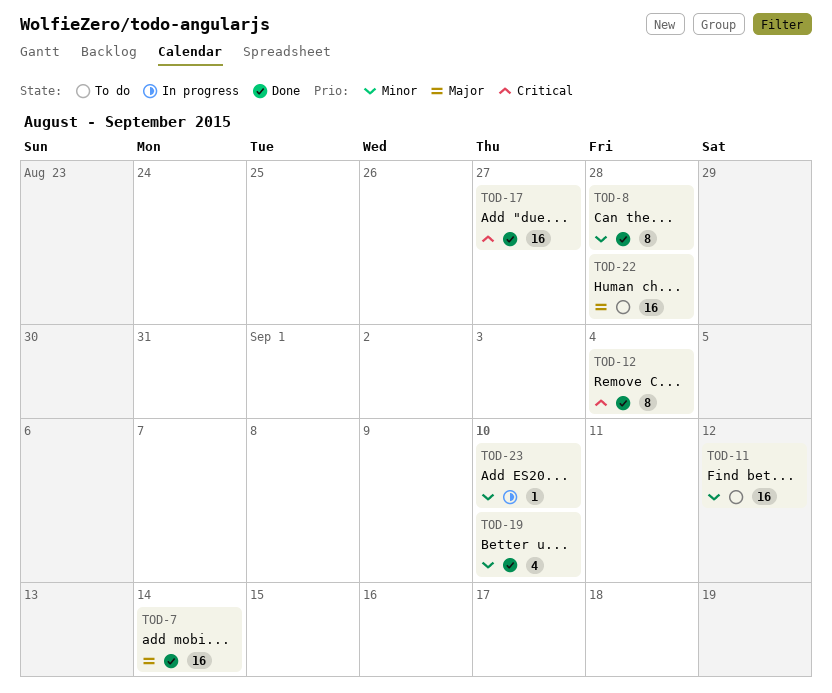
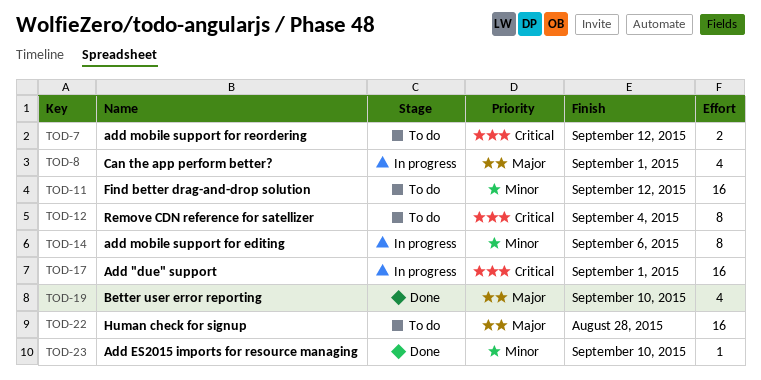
TOD-7, status: Done -> To do
TOD-7, priority: Major -> Critical
TOD-7, estimate: 16 -> 2
TOD-7, due: Sep 14 -> Sep 12
TOD-8, status: Done -> In progress
TOD-8, priority: Minor -> Major
TOD-8, estimate: 8 -> 4
TOD-8, due: Aug 28 -> Sep 1
TOD-12, status: Done -> To do
TOD-14: none -> present
TOD-17, status: Done -> In progress
TOD-17, due: Aug 27 -> Sep 1
TOD-19, priority: Minor -> Major
TOD-23, status: In progress -> Done

